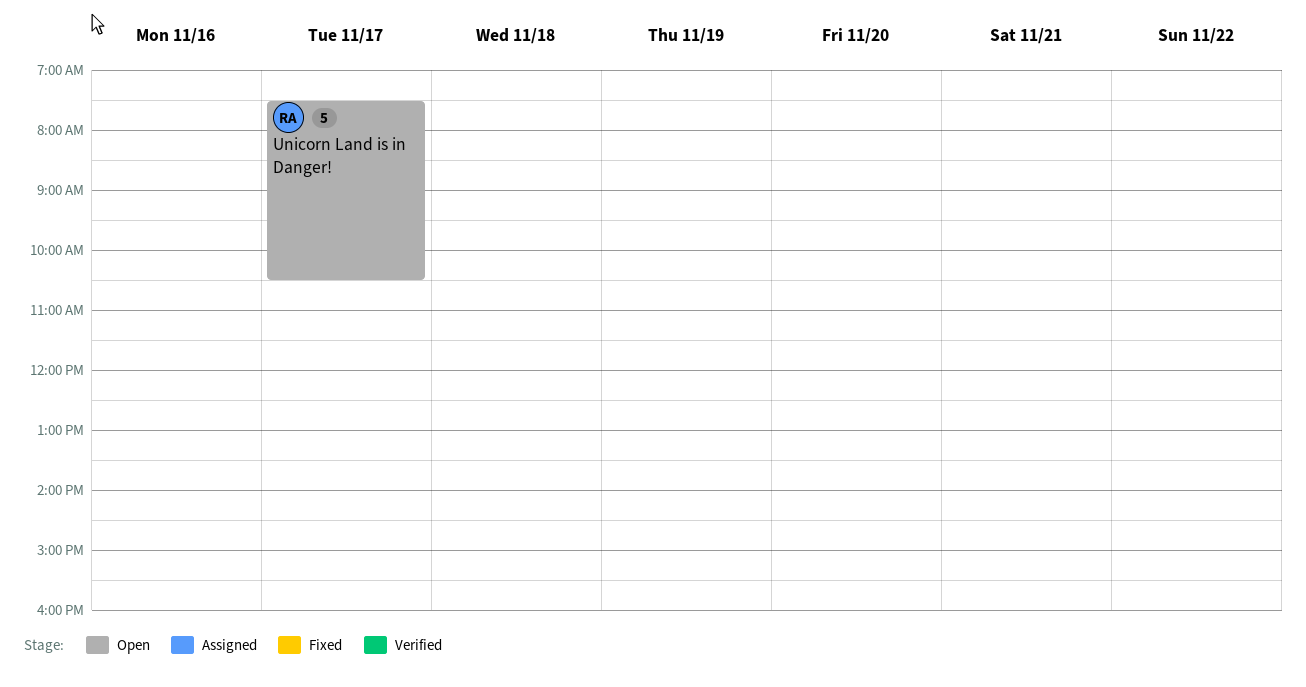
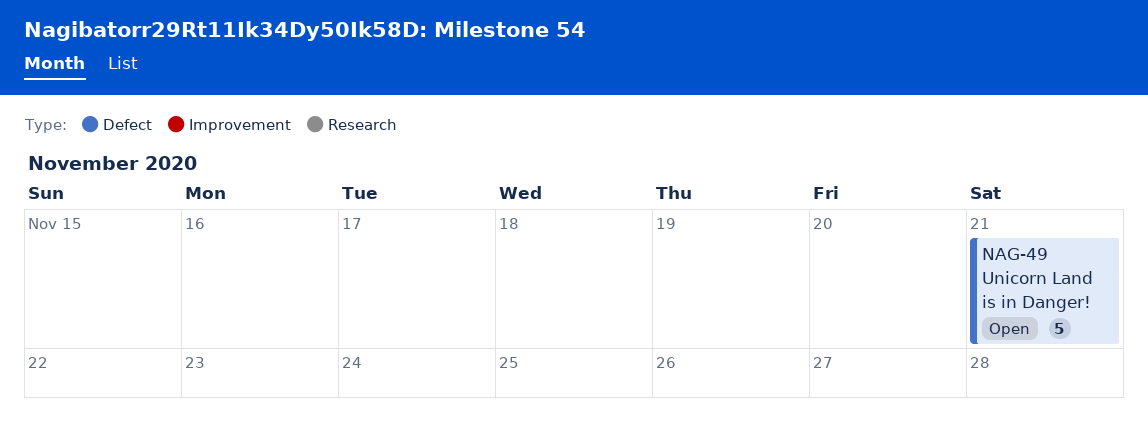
Unicorn Land is in Danger!, day: Nov 17 -> Nov 21

